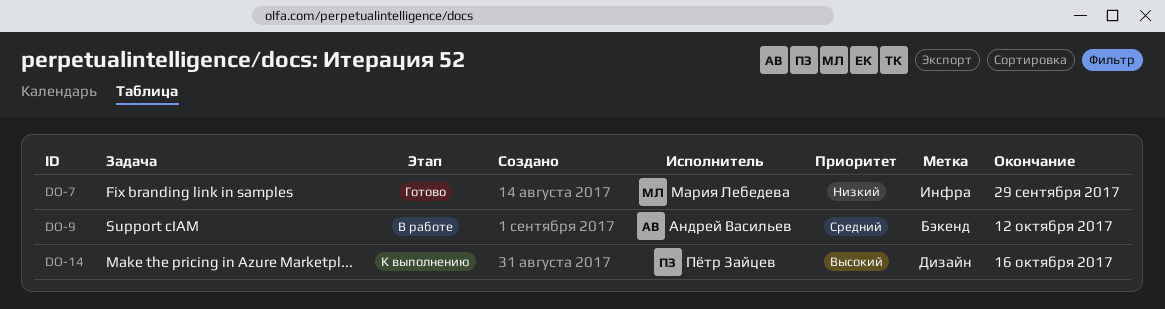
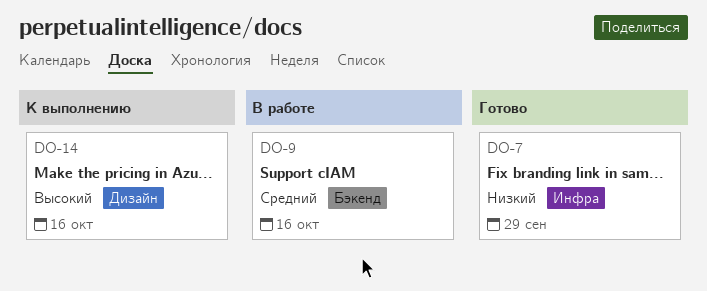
DO-9, due: Oct 12 -> Oct 16

